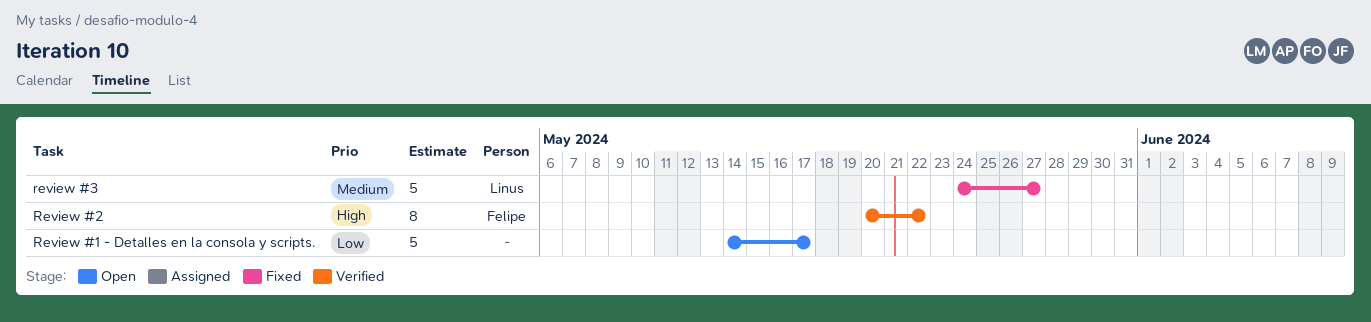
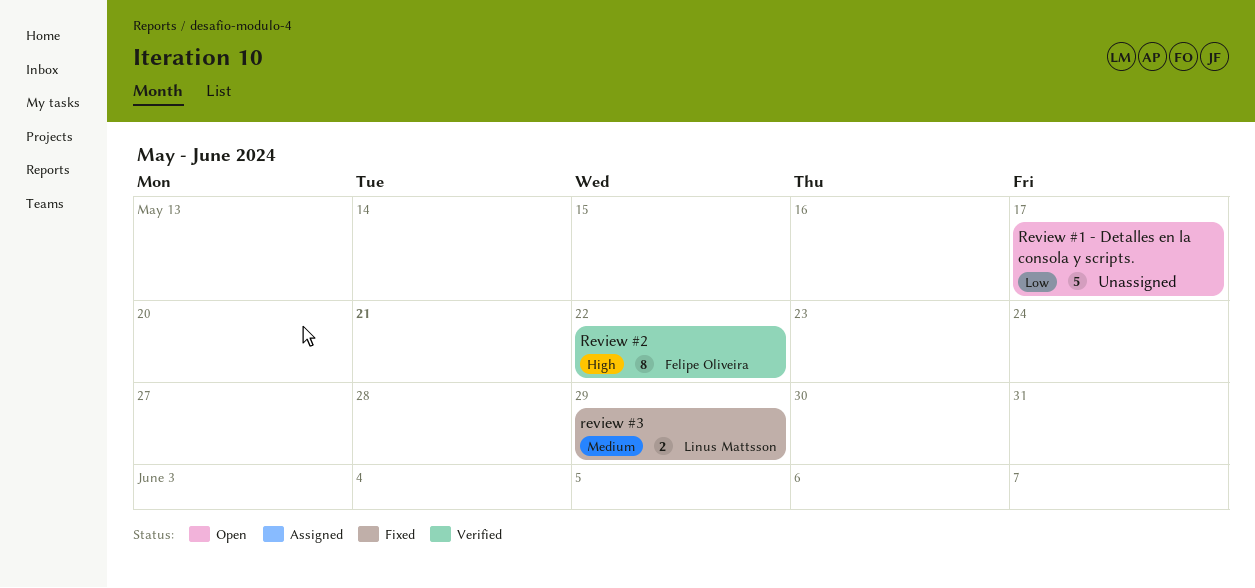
review #3, estimate: 5 -> 2
review #3, due: May 27 -> May 29

